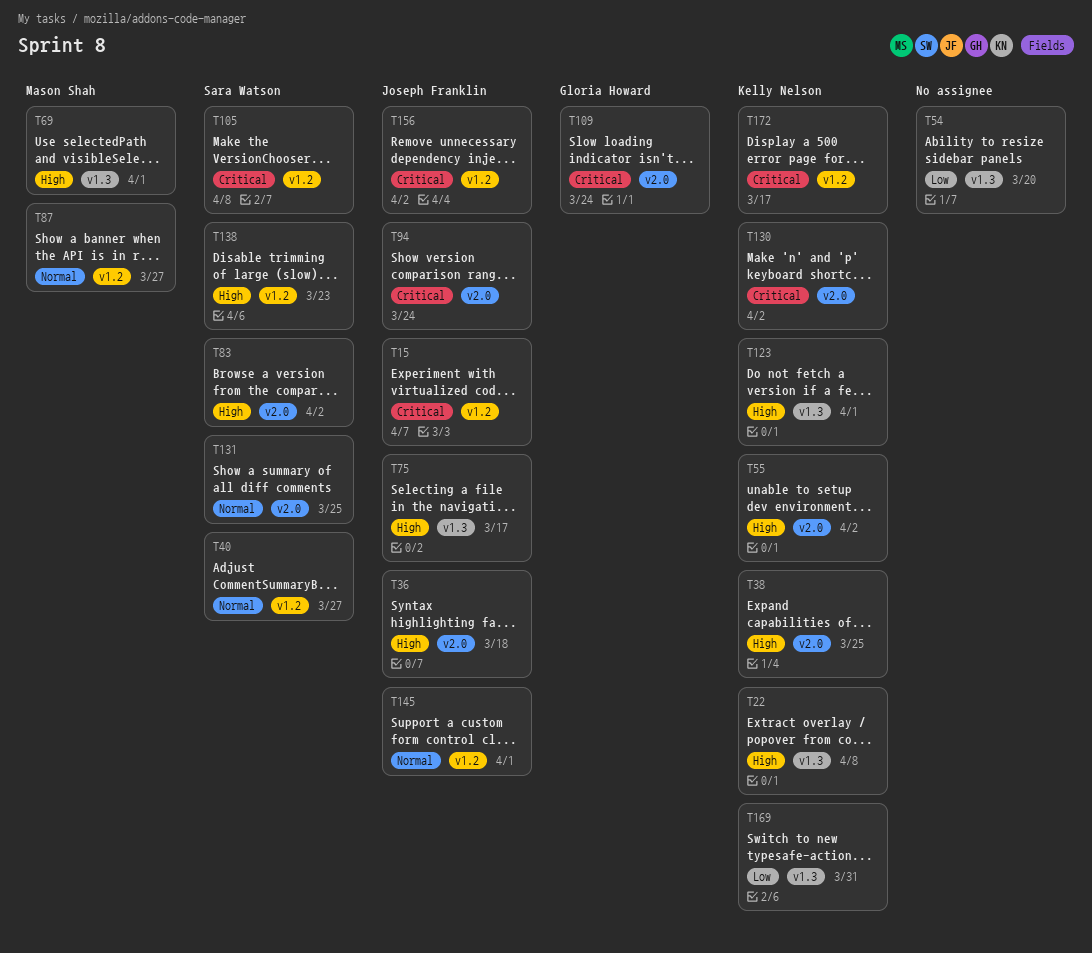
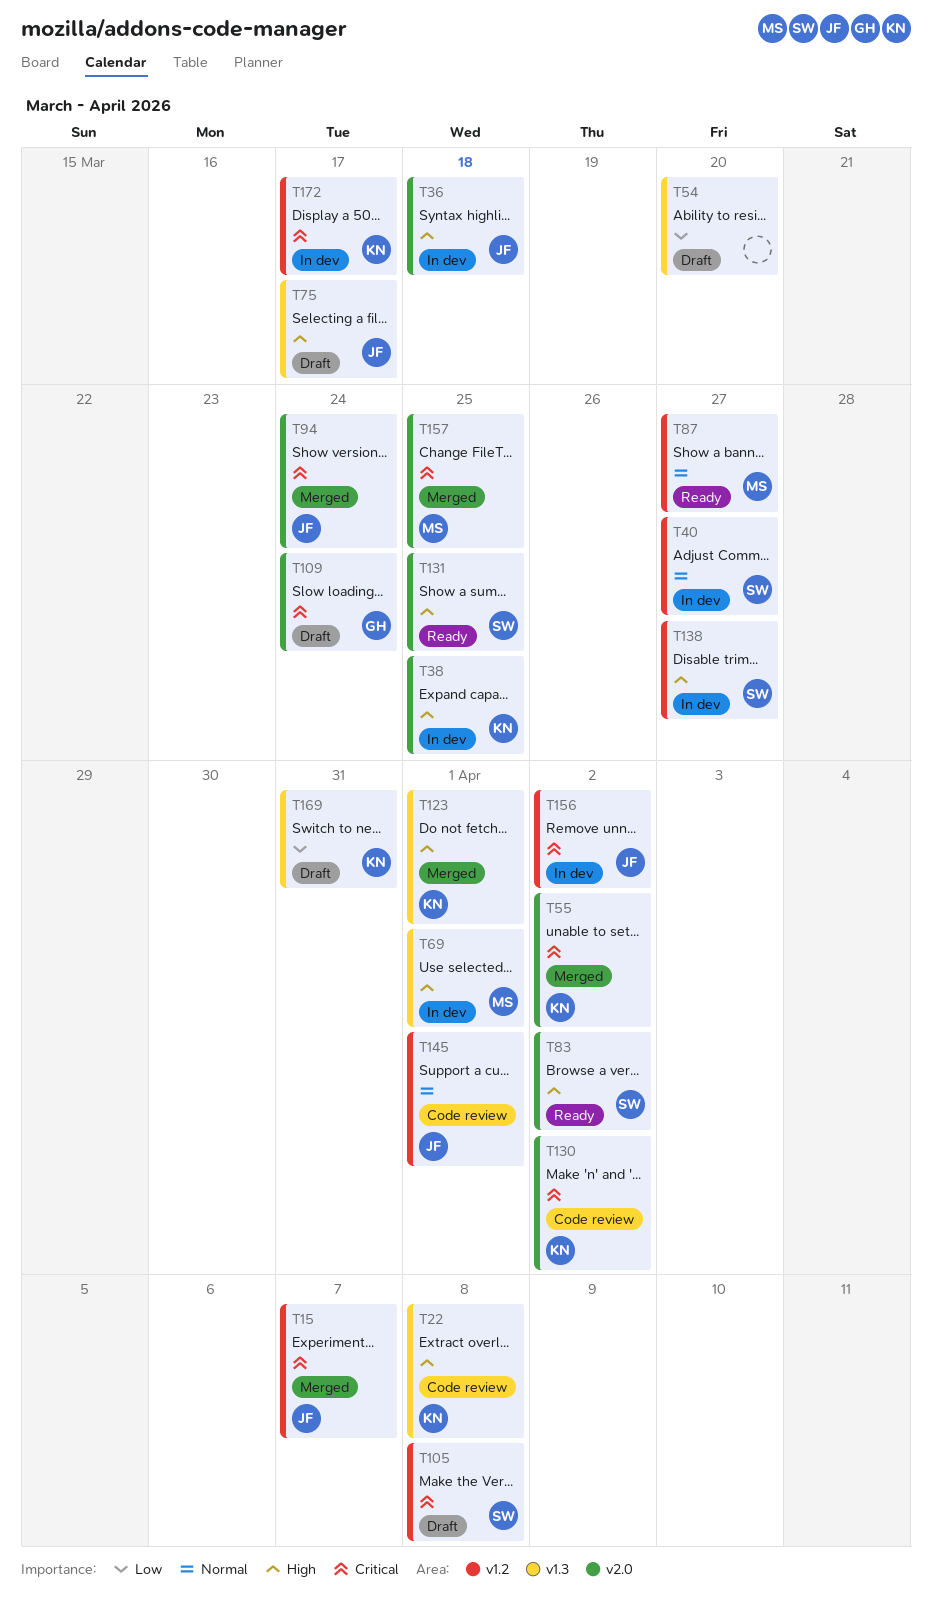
T55, priority: High -> Critical
T131, priority: Normal -> High
T138, due: Mar 23 -> Mar 27
T157: none -> present

